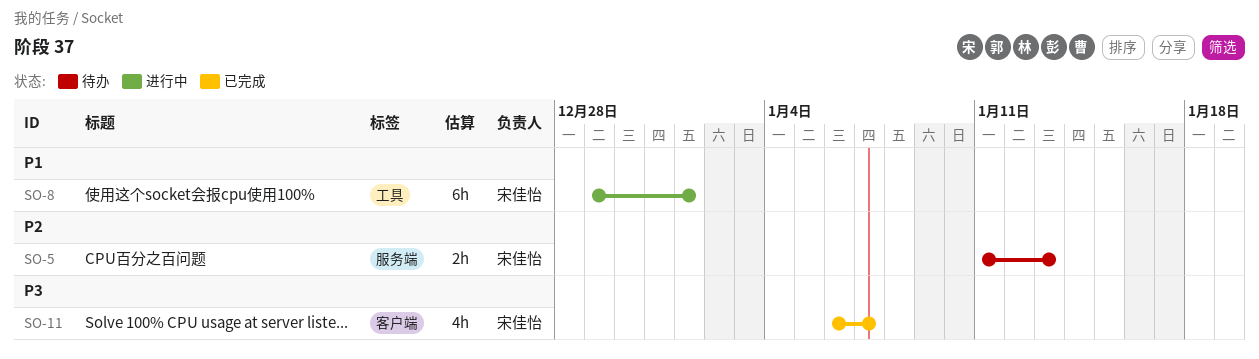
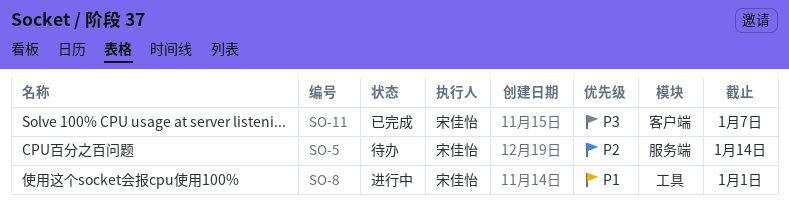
SO-5, due: Jan 13 -> Jan 14

